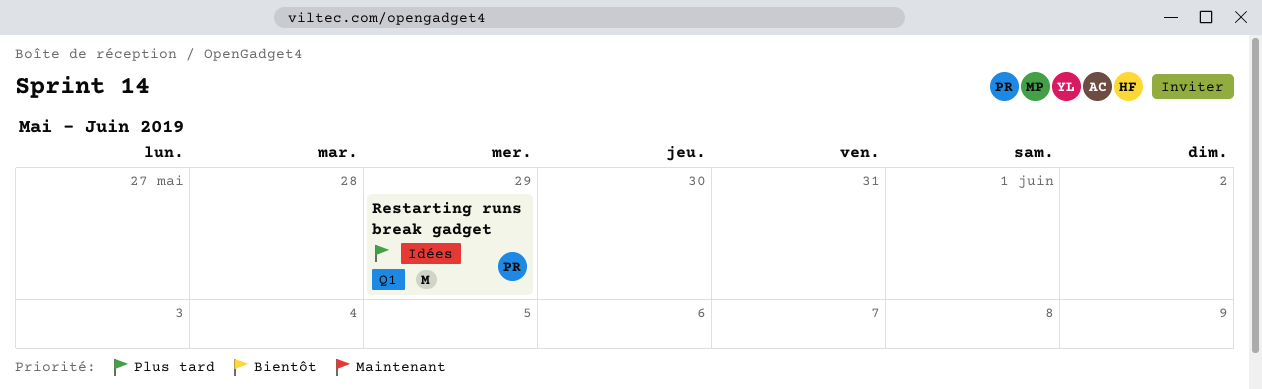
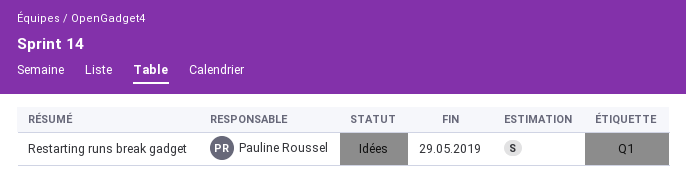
Restarting runs break gadget, estimate: M -> S

